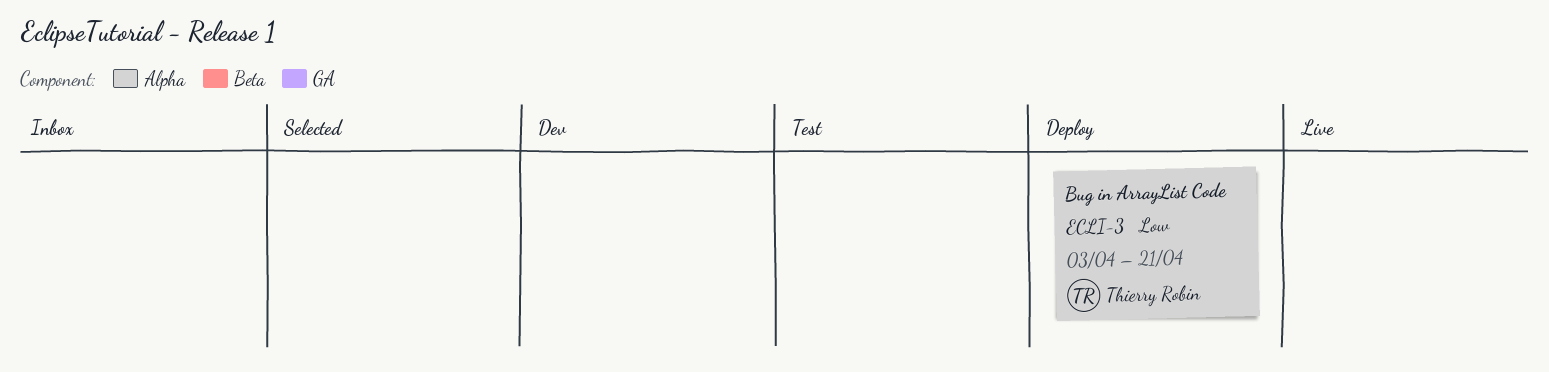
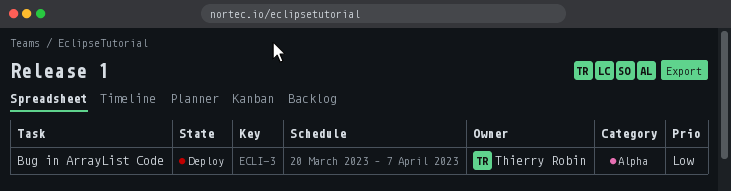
ECLI-3, start: Apr 3 -> Mar 20
ECLI-3, due: Apr 21 -> Apr 7

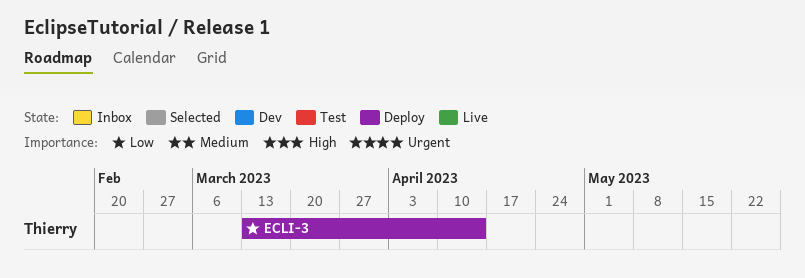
ECLI-3, start: Mar 20 -> Mar 13
ECLI-3, due: Apr 7 -> Apr 14

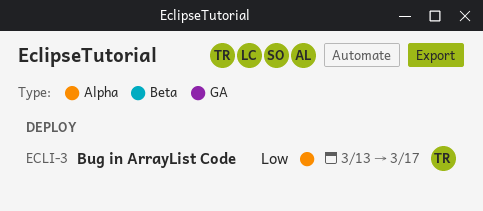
ECLI-3, due: Apr 14 -> Mar 17

